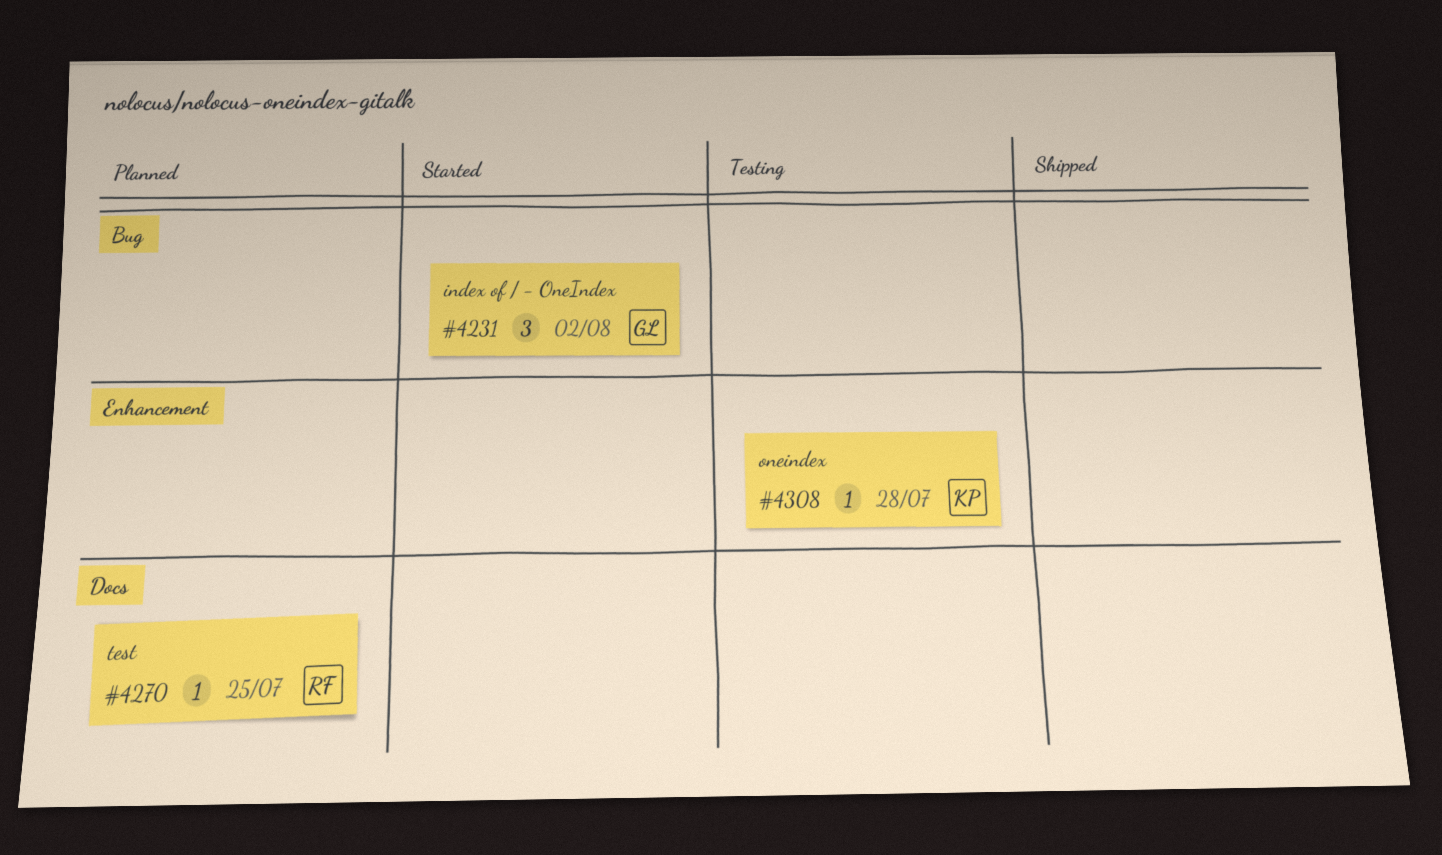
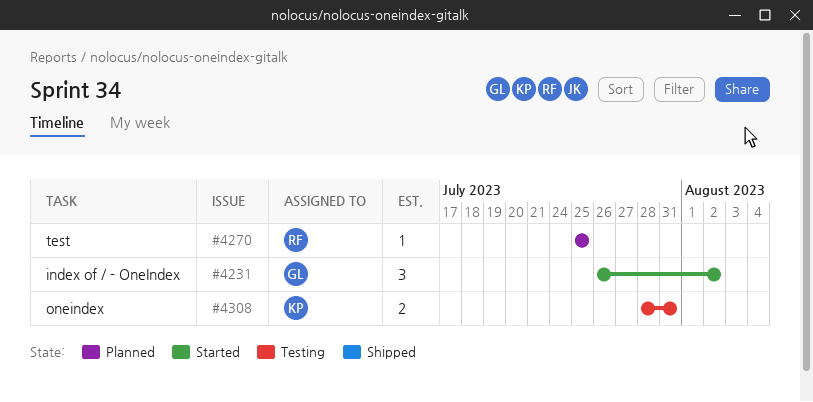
#4308, estimate: 1 -> 2
#4308, due: Jul 28 -> Jul 31

